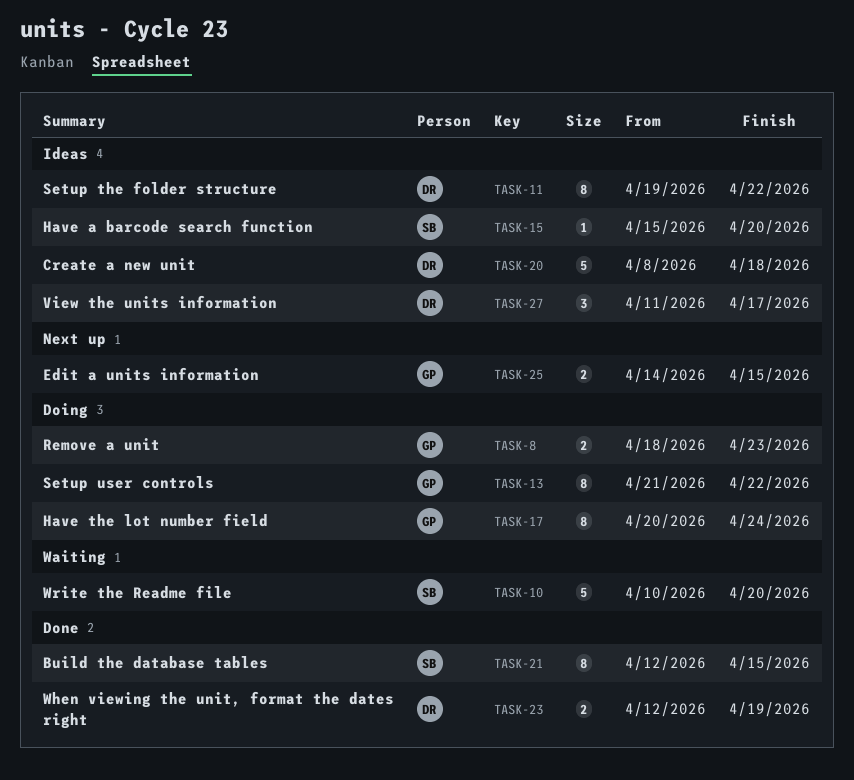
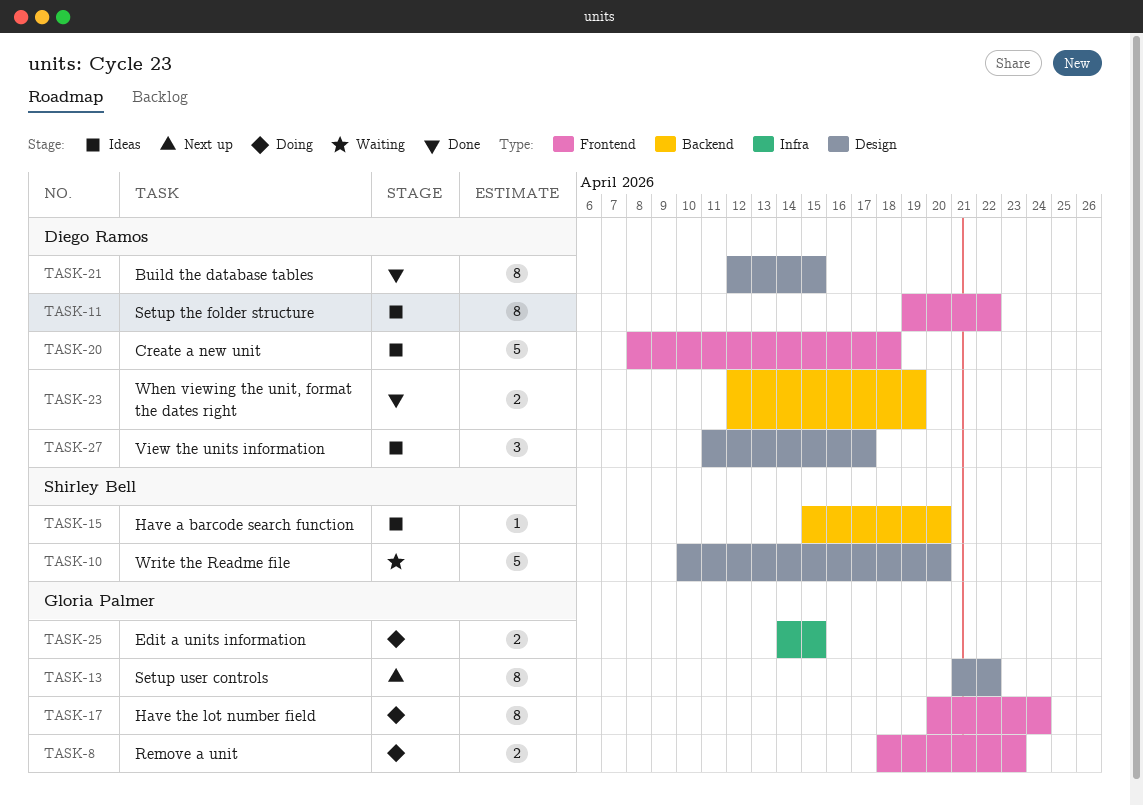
TASK-13, status: Doing -> Next up
TASK-21, owner: Shirley Bell -> Diego Ramos
TASK-25, status: Next up -> Doing

